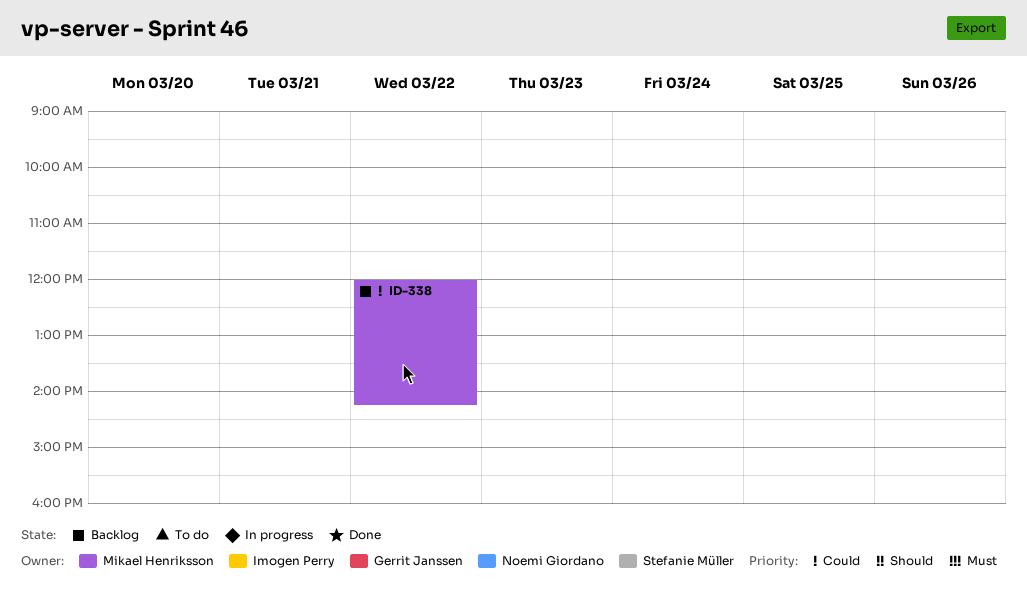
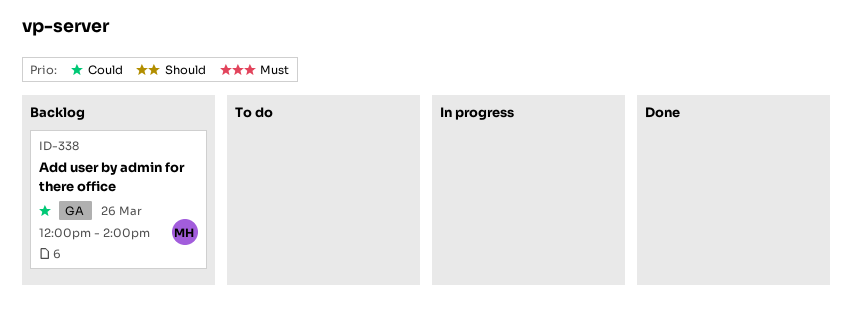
ID-338, day: Mar 22 -> Mar 26
ID-338, ends: 14:15 -> 14:00

